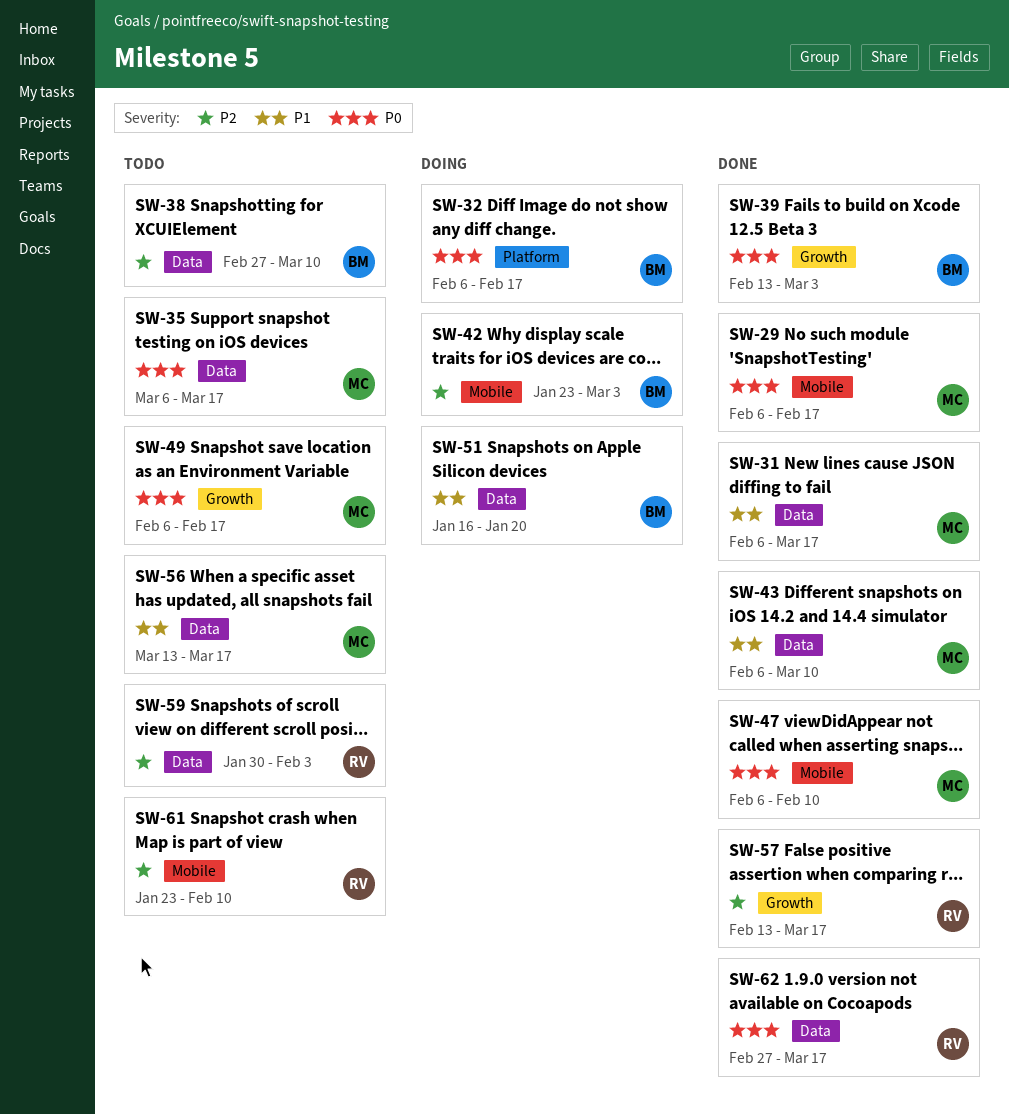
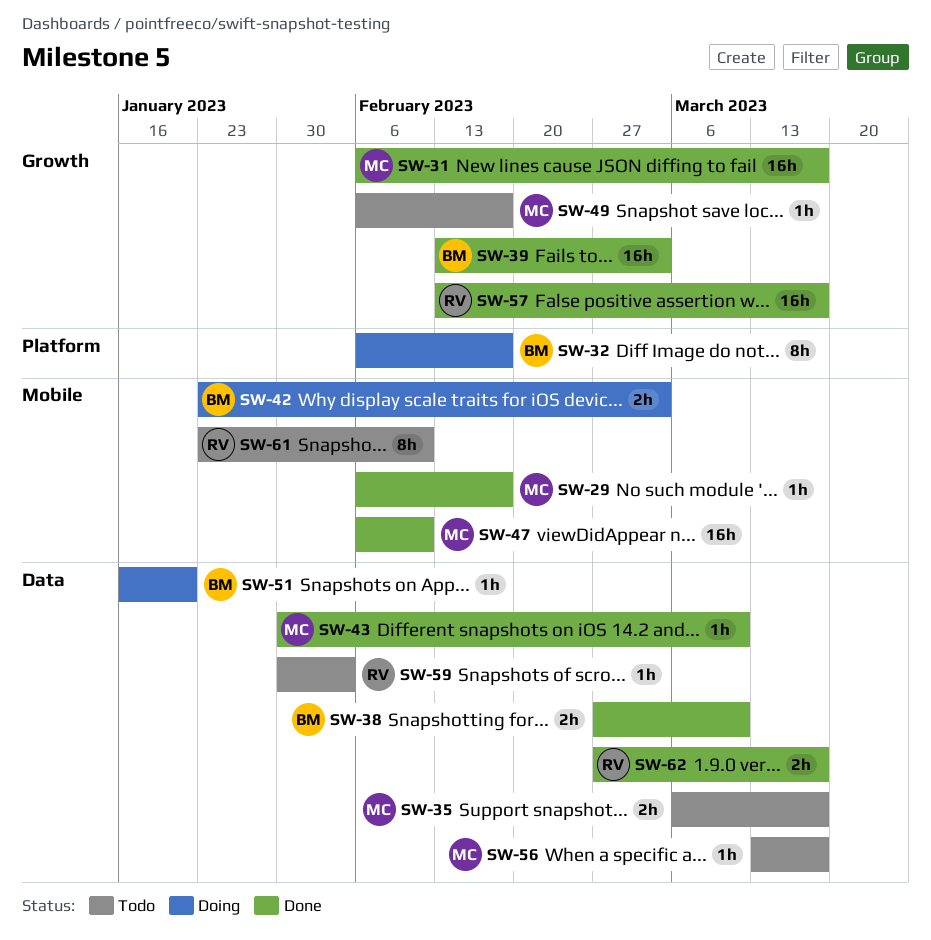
SW-31, label: Data -> Growth
SW-38, status: Todo -> Done
SW-43, start: Feb 6 -> Jan 30

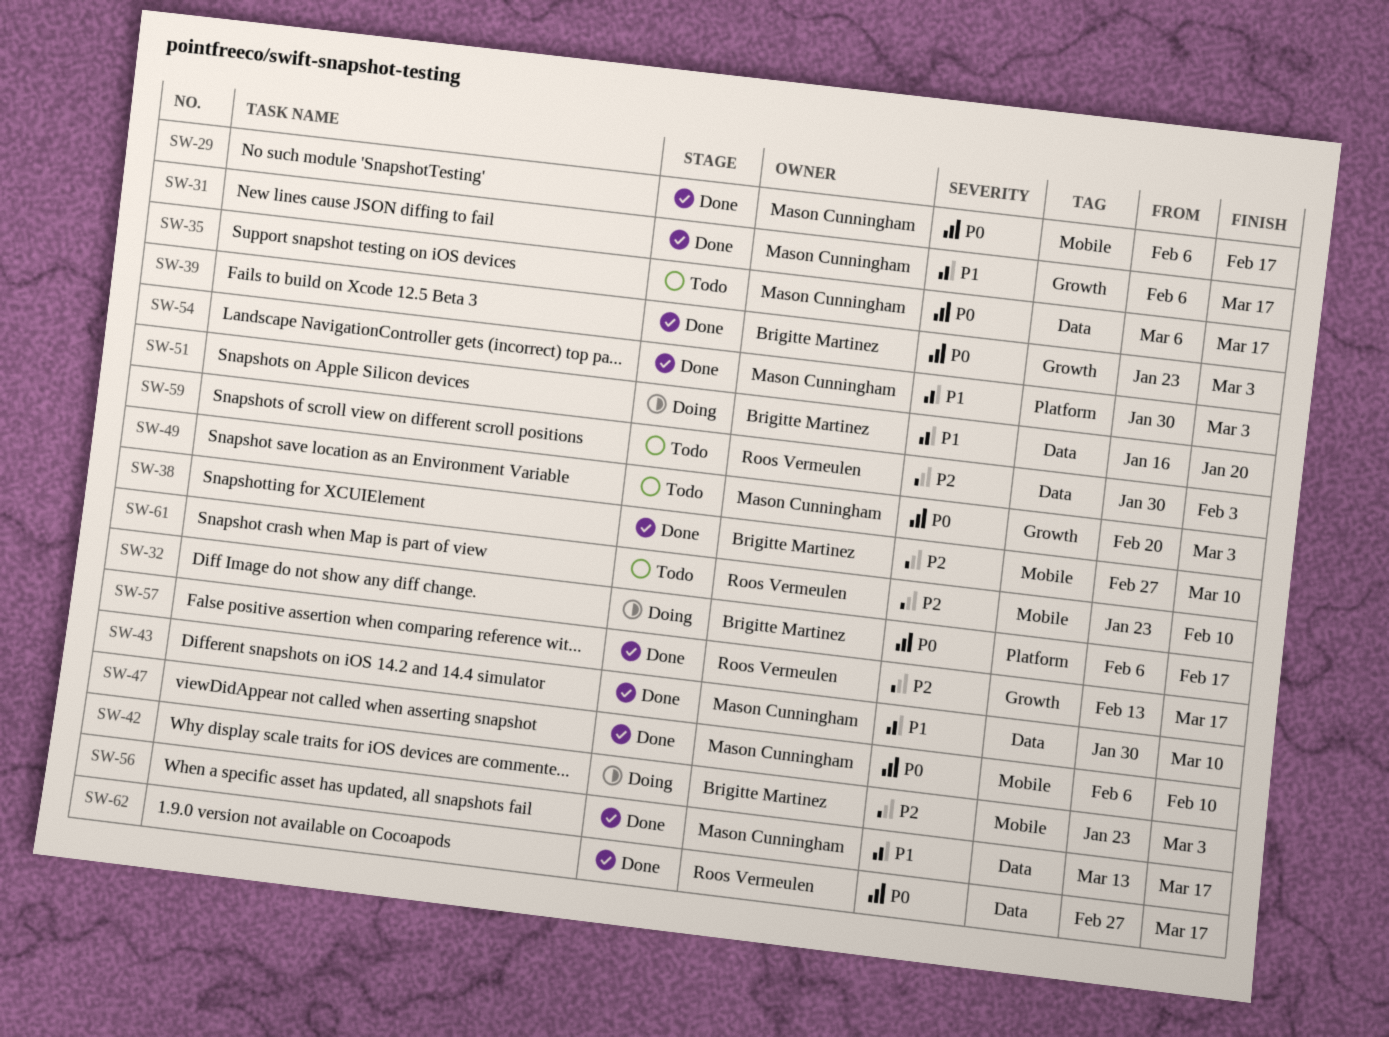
SW-38, label: Data -> Mobile
SW-39, start: Feb 13 -> Jan 23
SW-49, start: Feb 6 -> Feb 20
SW-49, due: Feb 17 -> Mar 3
SW-54: none -> present
SW-56, status: Todo -> Done

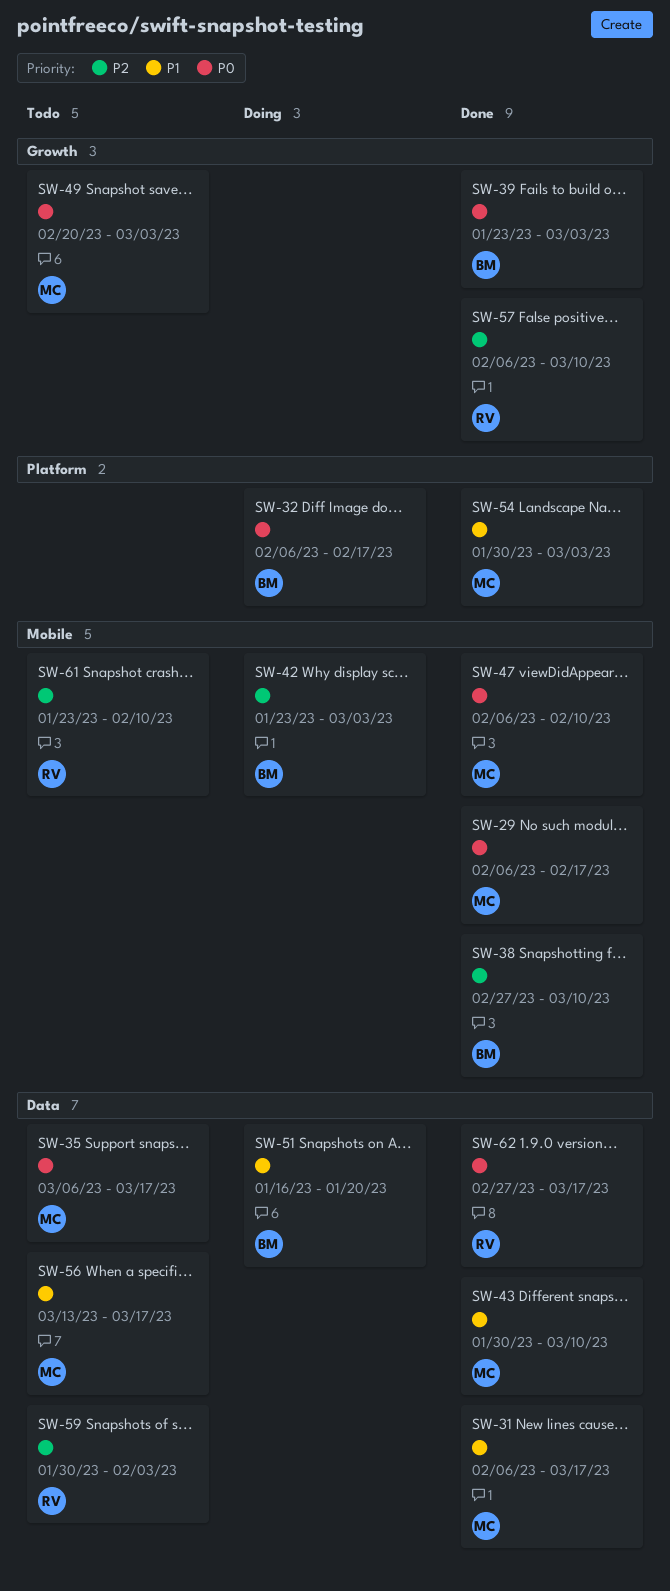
SW-31, label: Growth -> Data
SW-56, status: Done -> Todo
SW-57, start: Feb 13 -> Feb 6
SW-57, due: Mar 17 -> Mar 10

